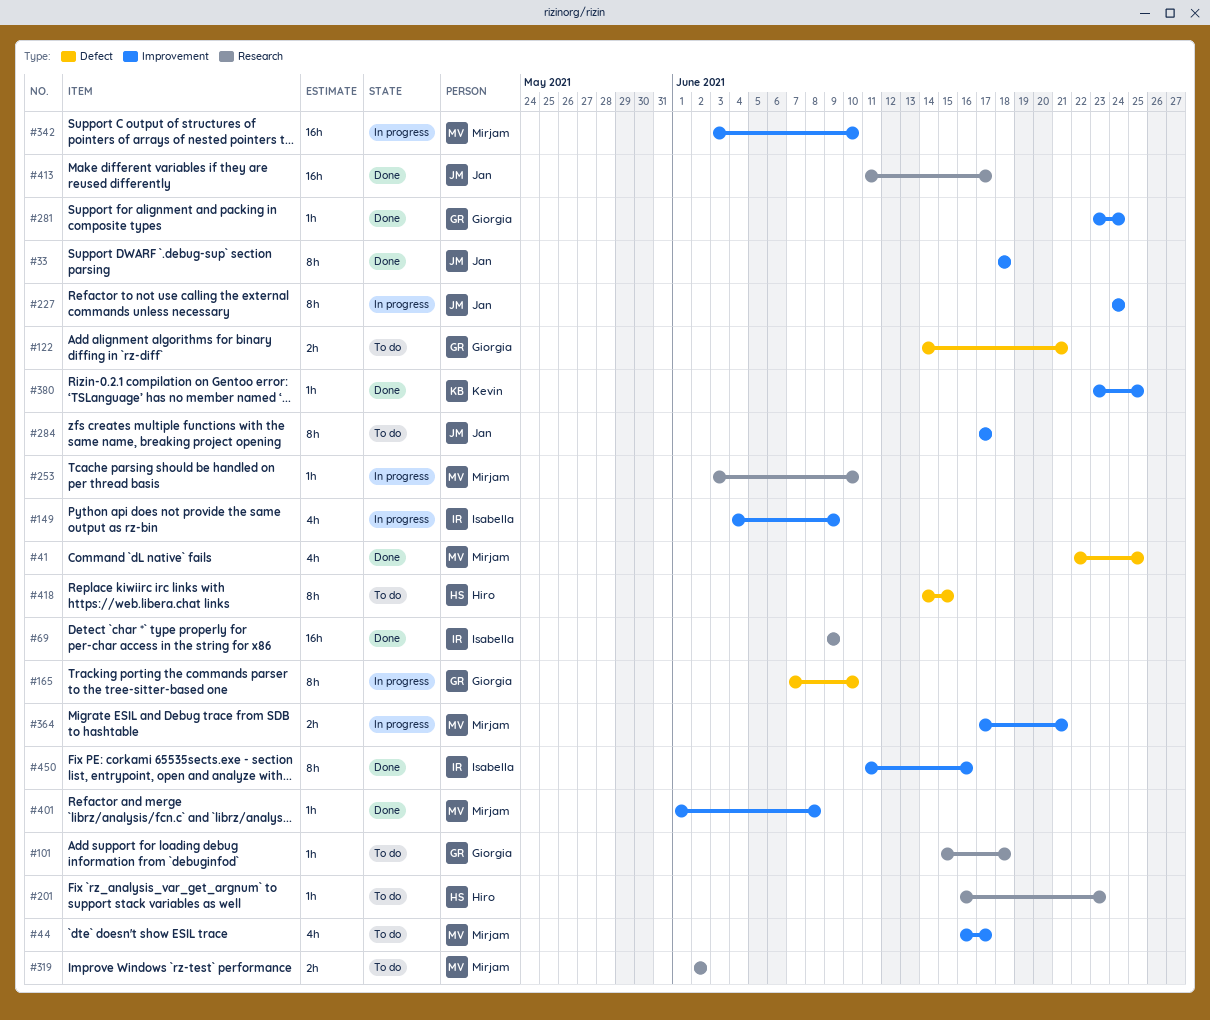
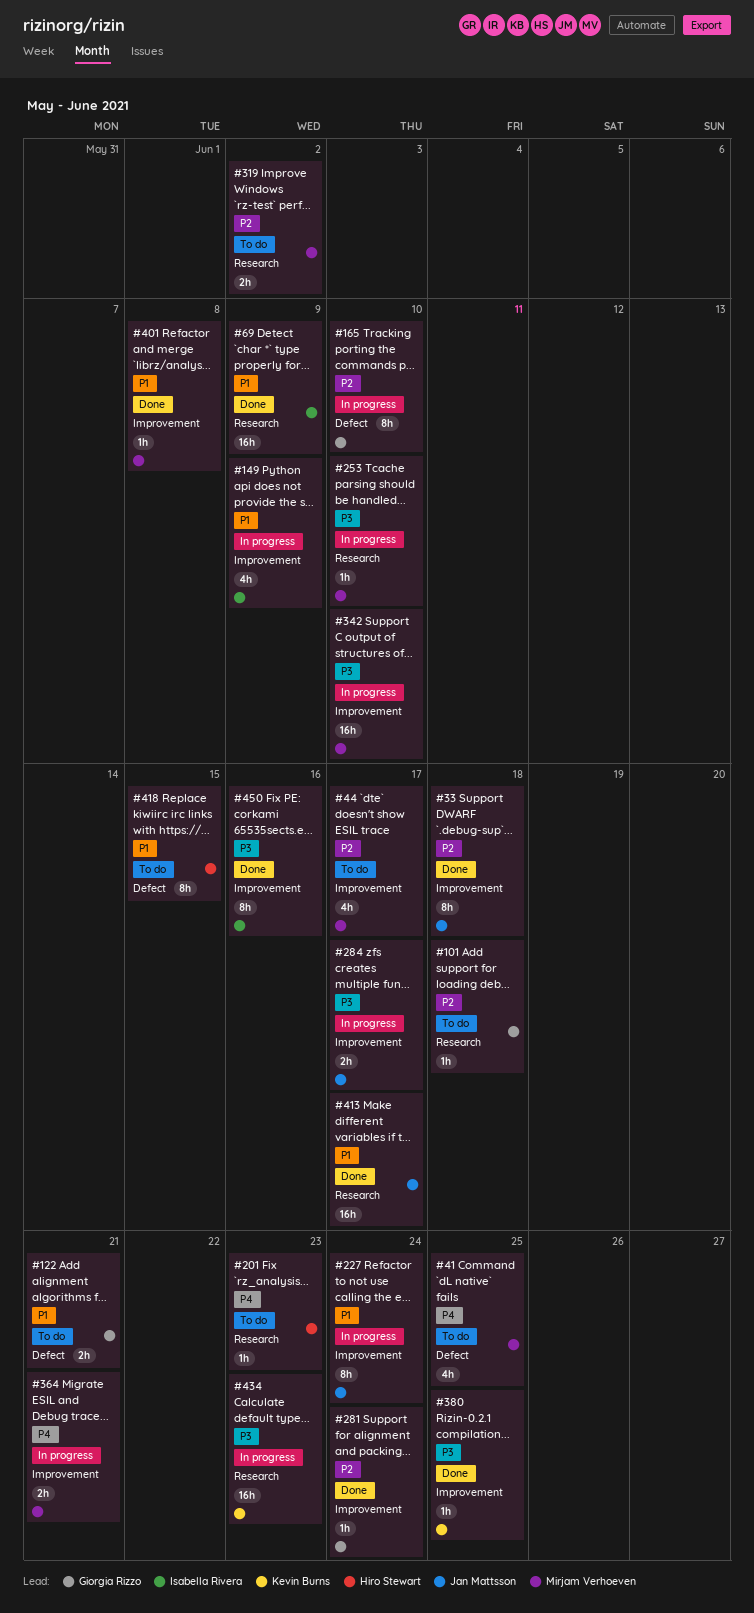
#41, status: Done -> To do
#284, status: To do -> In progress
#284, estimate: 8h -> 2h
#434: none -> present

